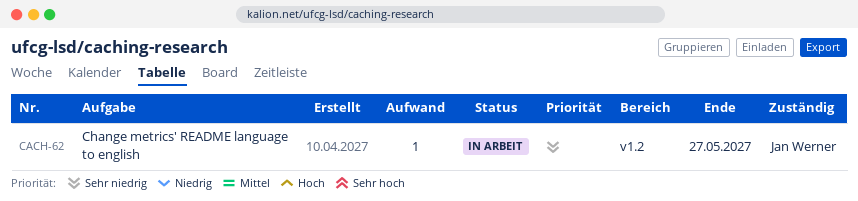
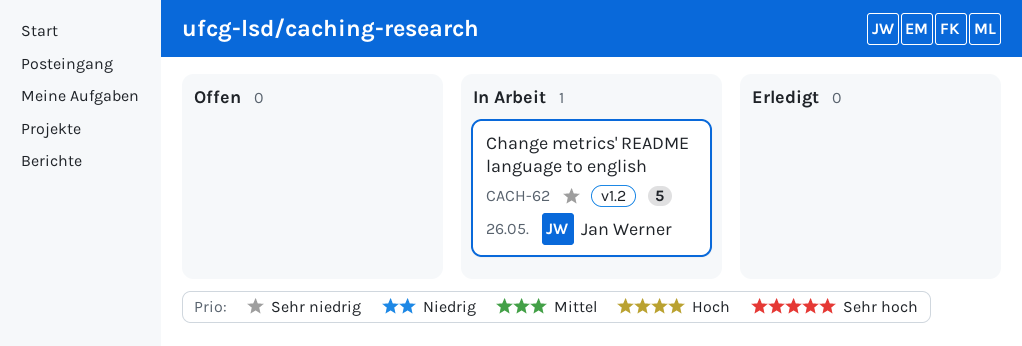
CACH-62, estimate: 1 -> 5
CACH-62, due: May 27 -> May 26

